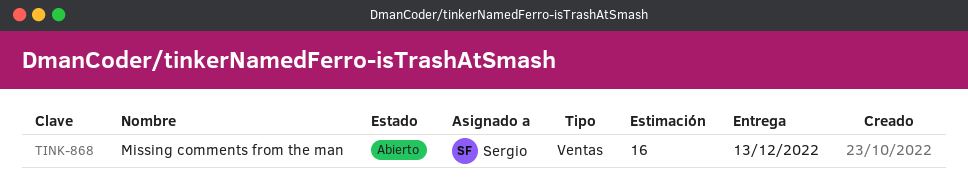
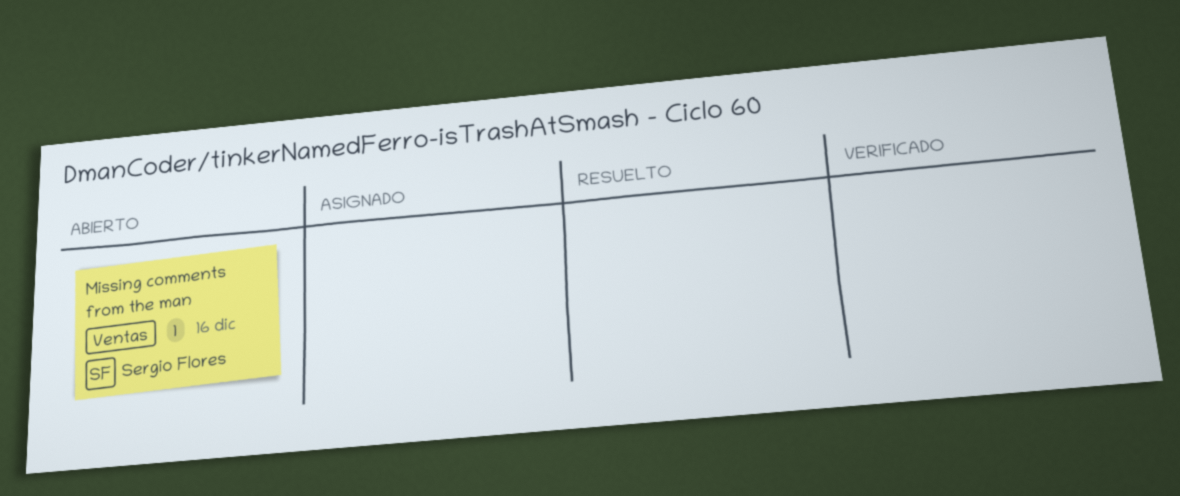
Missing comments from the man, estimate: 16 -> 1
Missing comments from the man, due: Dec 13 -> Dec 16

